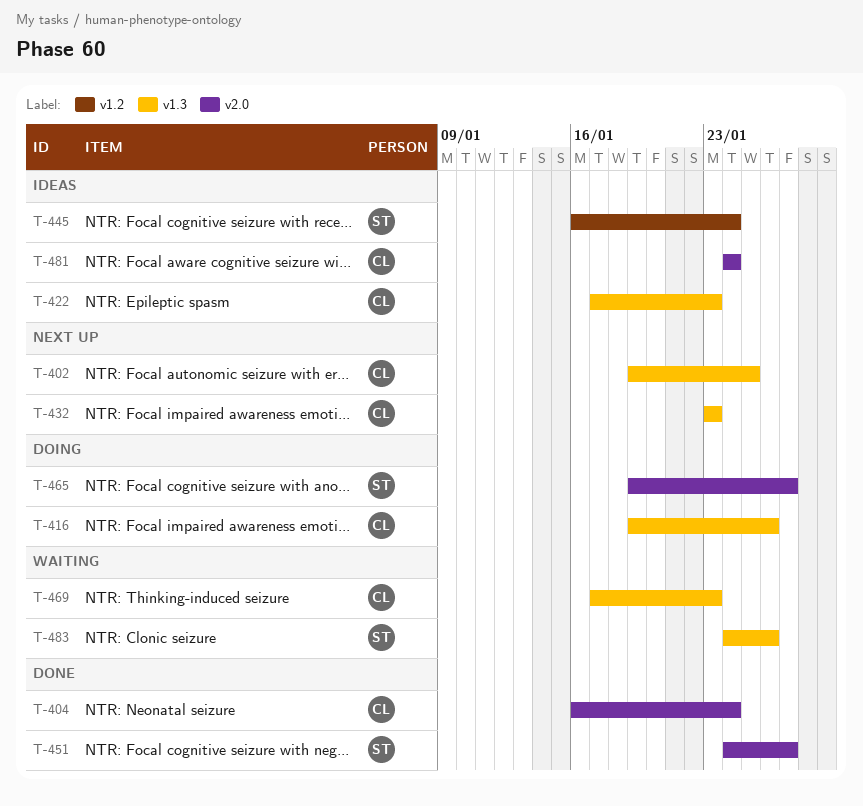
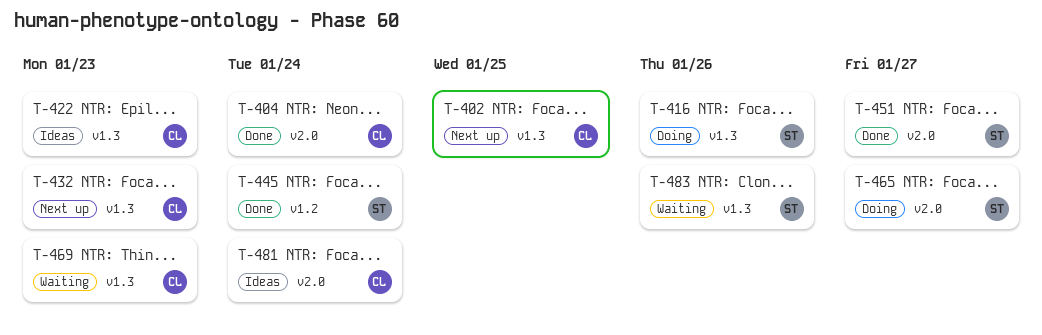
T-416, owner: CL -> ST
T-445, status: Ideas -> Done

